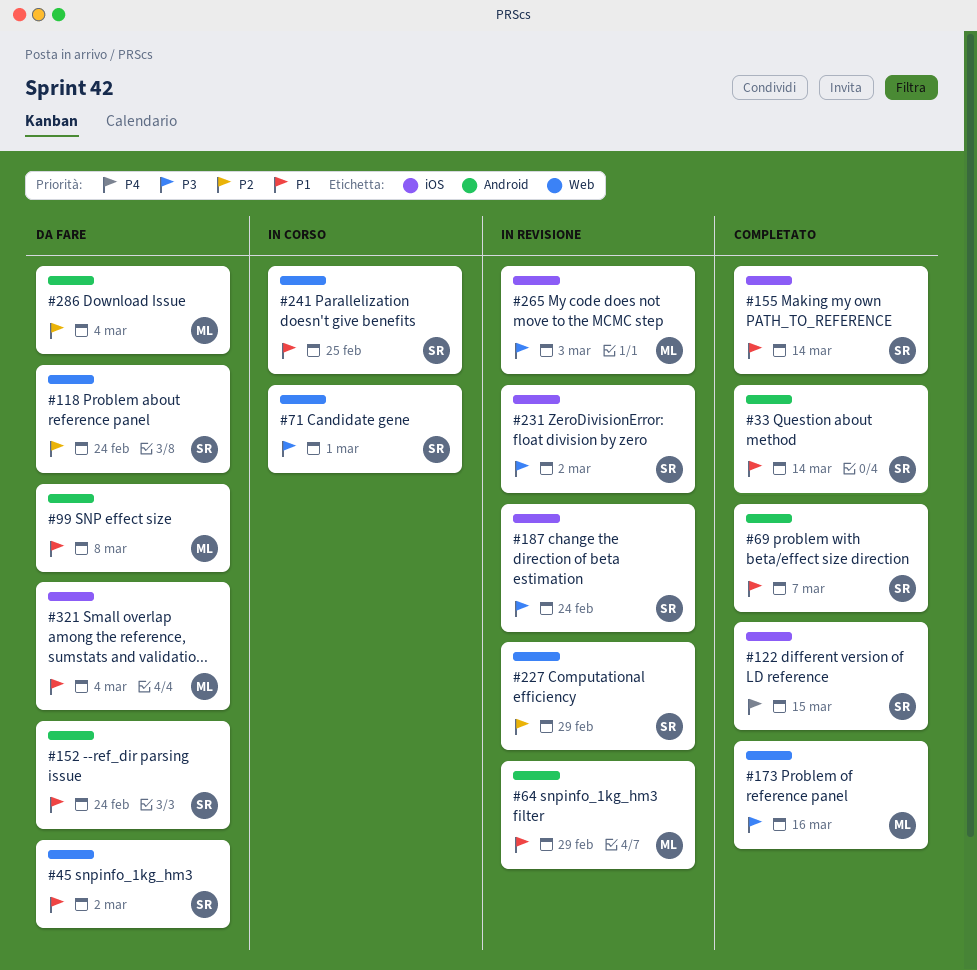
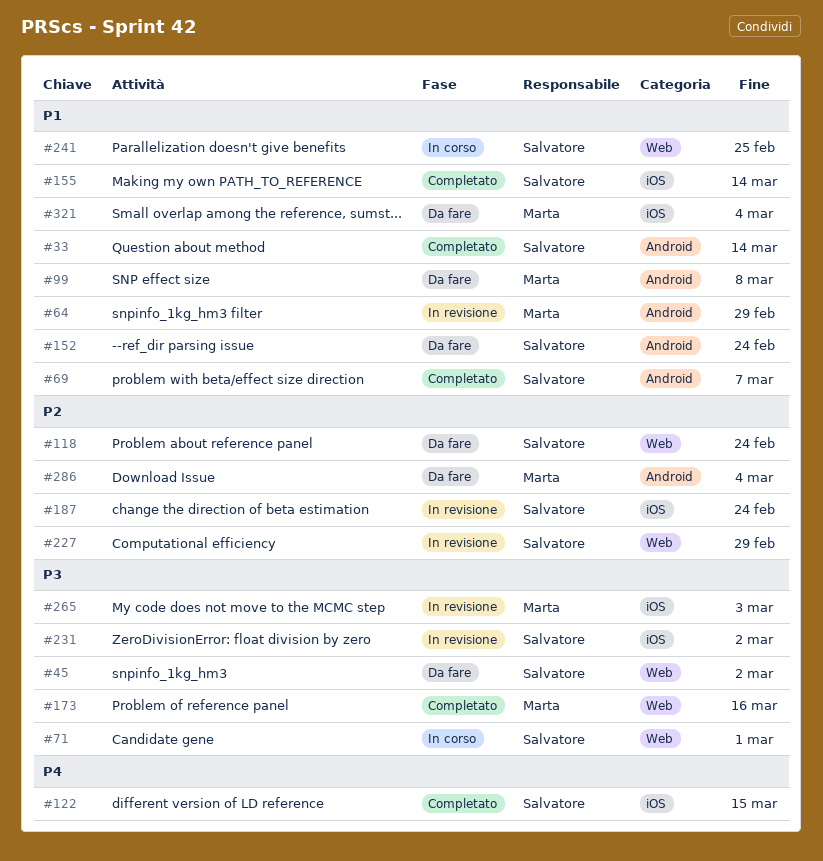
#45, priority: P1 -> P3
#187, priority: P3 -> P2

